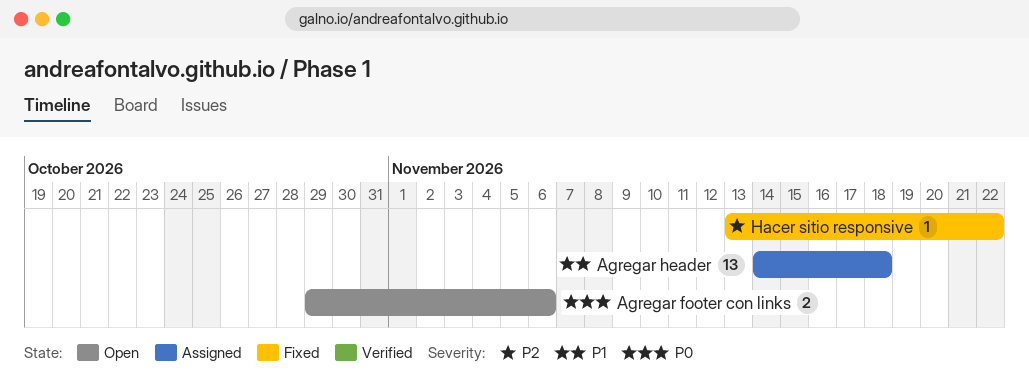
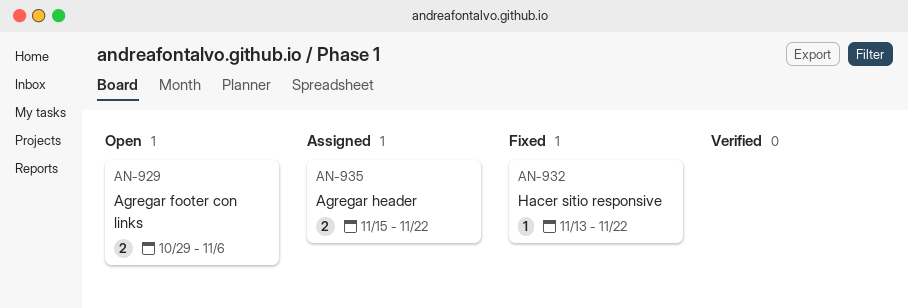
Agregar header, estimate: 13 -> 2
Agregar header, start: Nov 14 -> Nov 15
Agregar header, due: Nov 18 -> Nov 22

